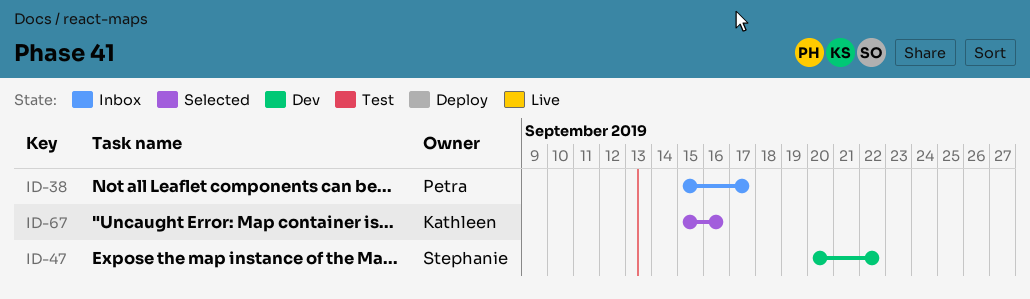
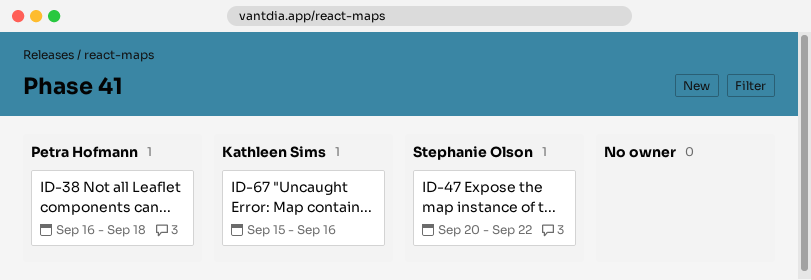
ID-38, start: Sep 15 -> Sep 16
ID-38, due: Sep 17 -> Sep 18

